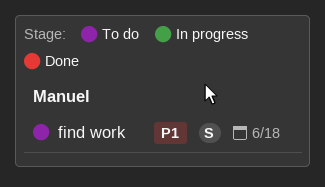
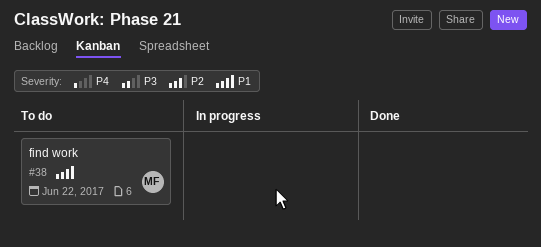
find work, due: Jun 18 -> Jun 22

